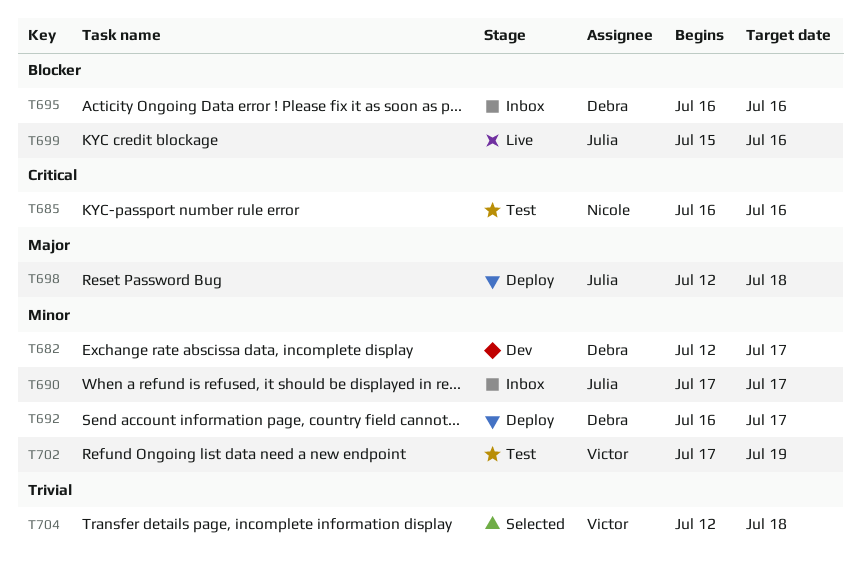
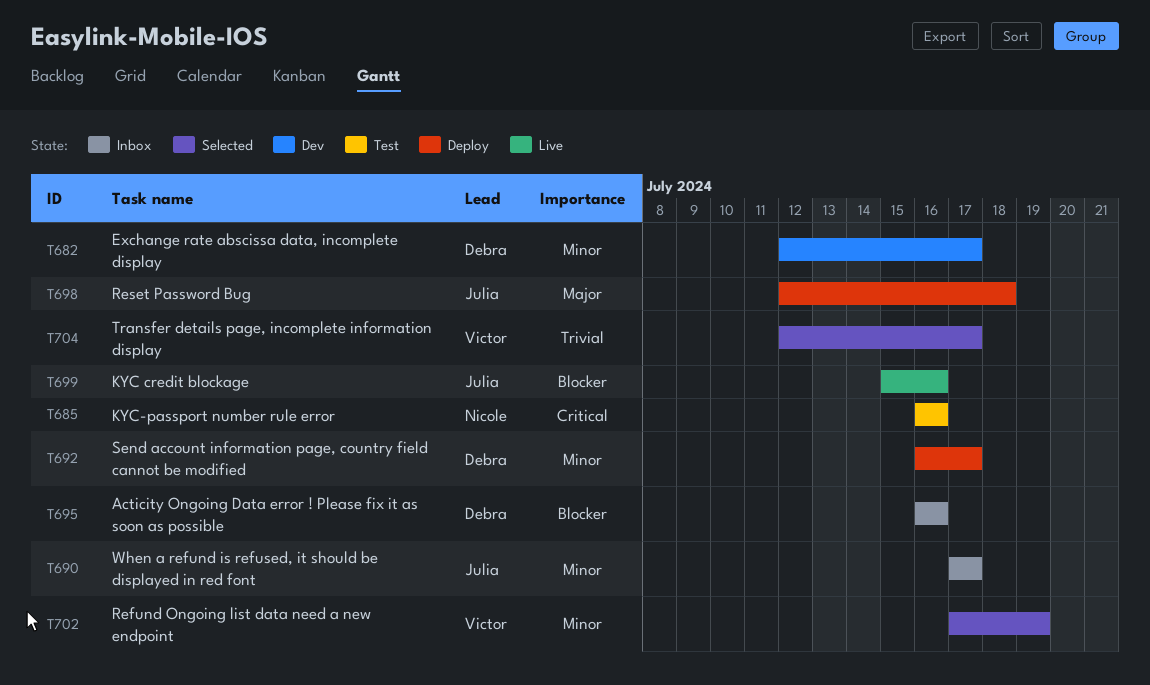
T702, status: Test -> Selected
T704, due: Jul 18 -> Jul 17

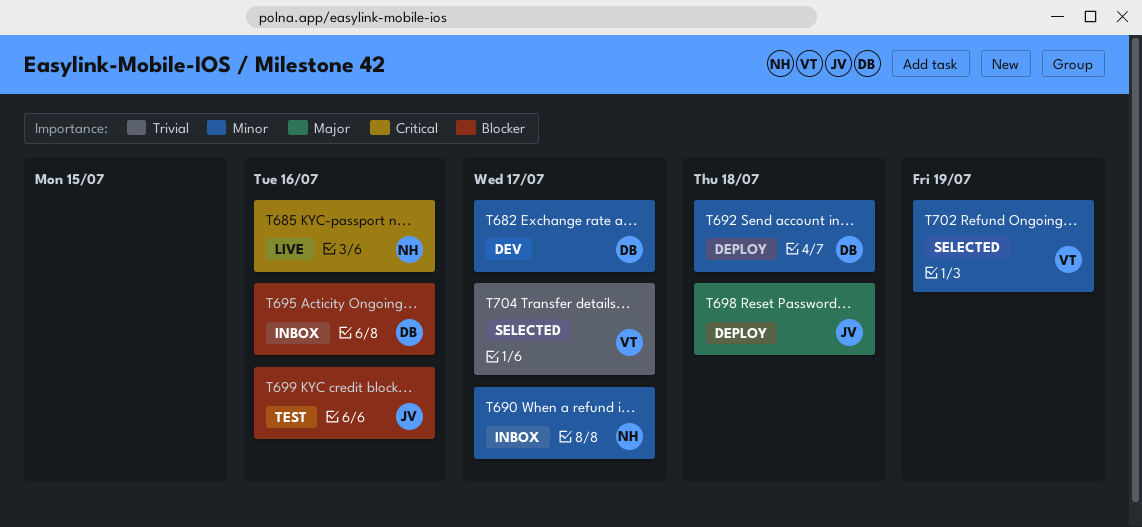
T685, status: Test -> Live
T690, owner: Julia -> Nicole
T692, due: Jul 17 -> Jul 18
T699, status: Live -> Test

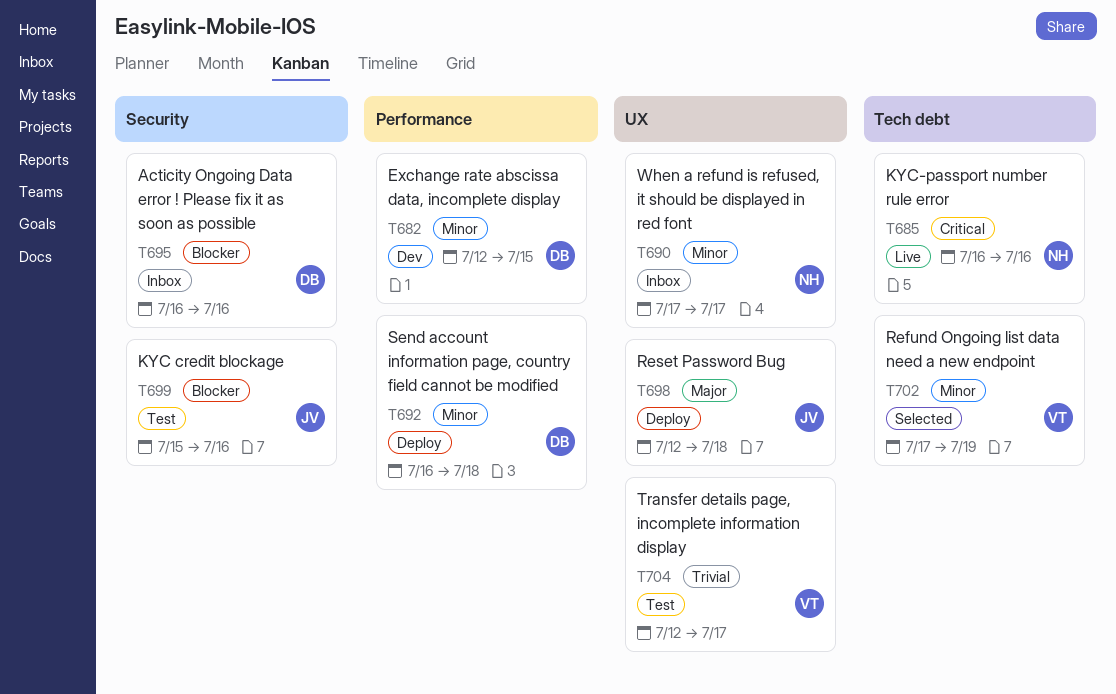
T682, due: Jul 17 -> Jul 15
T704, status: Selected -> Test

